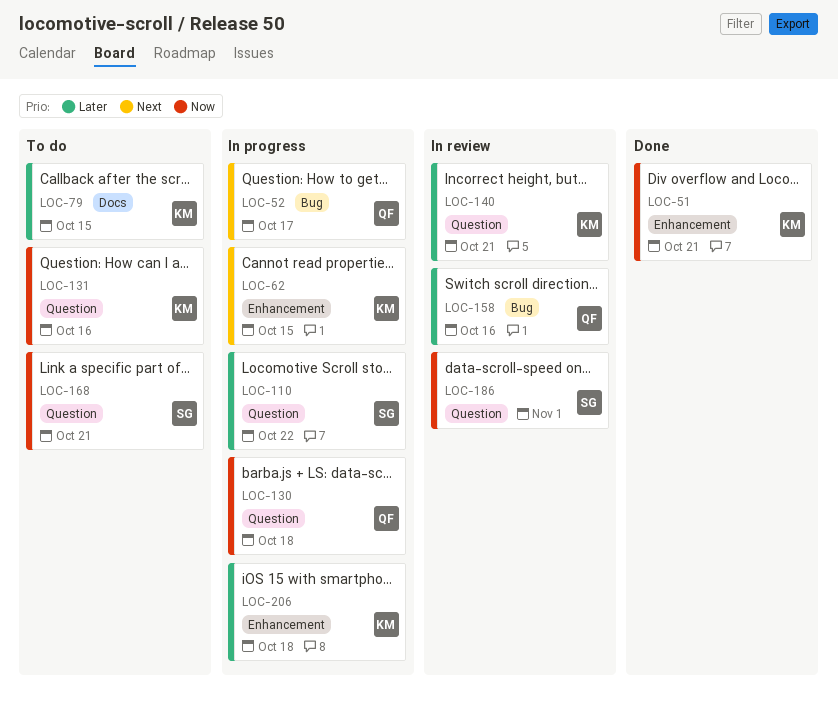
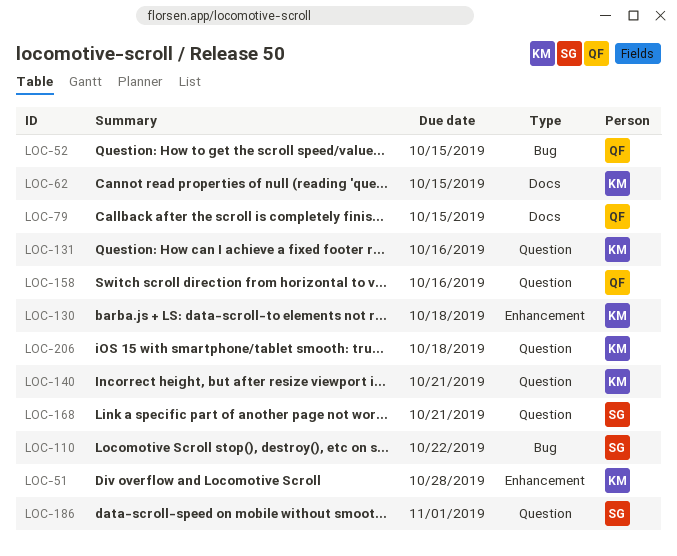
LOC-51, due: Oct 21 -> Oct 28
LOC-52, due: Oct 17 -> Oct 15
LOC-62, label: Enhancement -> Docs
LOC-79, owner: KM -> QF
LOC-110, label: Question -> Bug
LOC-130, owner: QF -> KM
LOC-130, label: Question -> Enhancement
LOC-158, label: Bug -> Question
LOC-206, label: Enhancement -> Question

